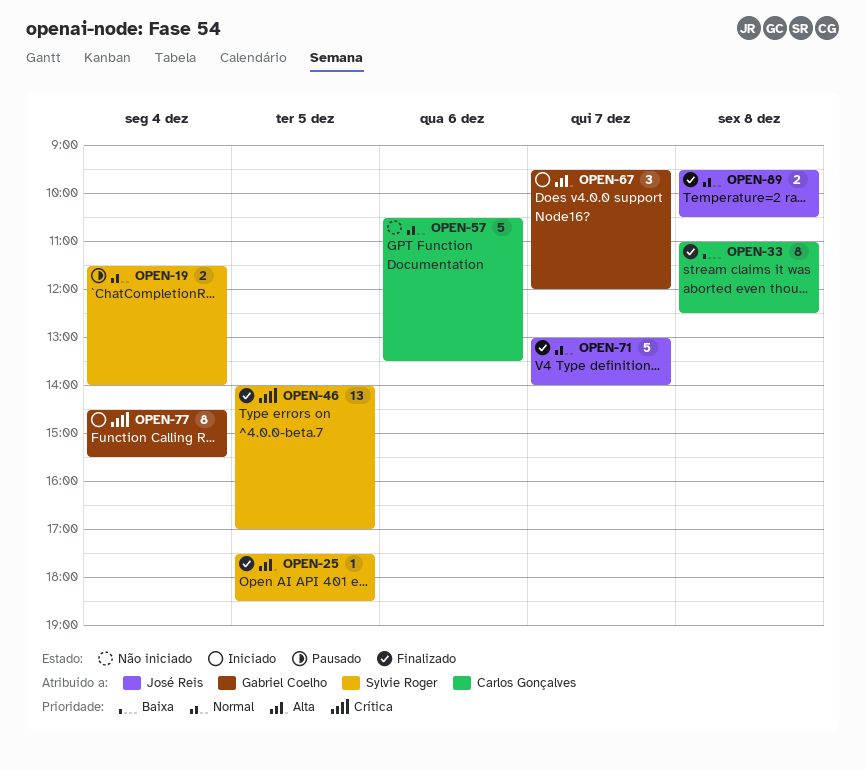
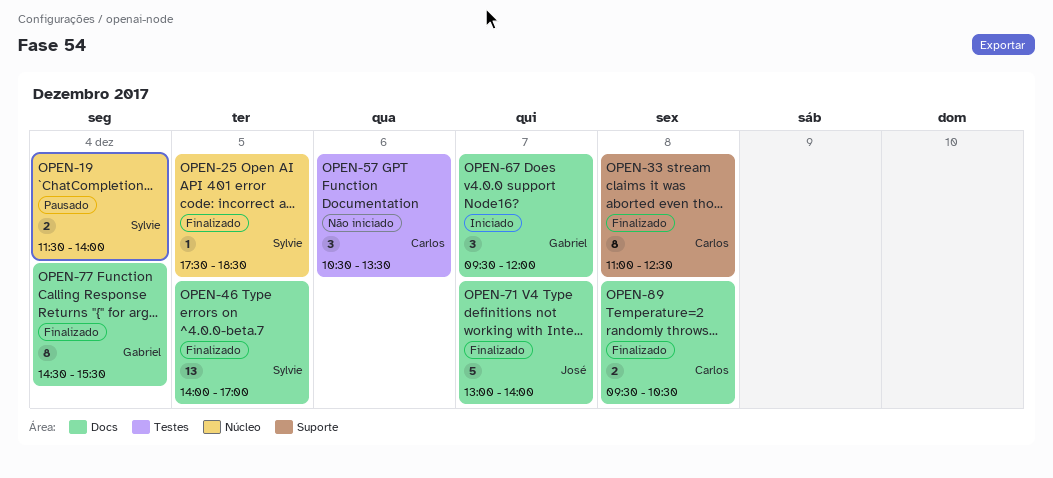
OPEN-57, estimate: 5 -> 3
OPEN-77, status: Iniciado -> Finalizado
OPEN-89, owner: José Reis -> Carlos Gonçalves

